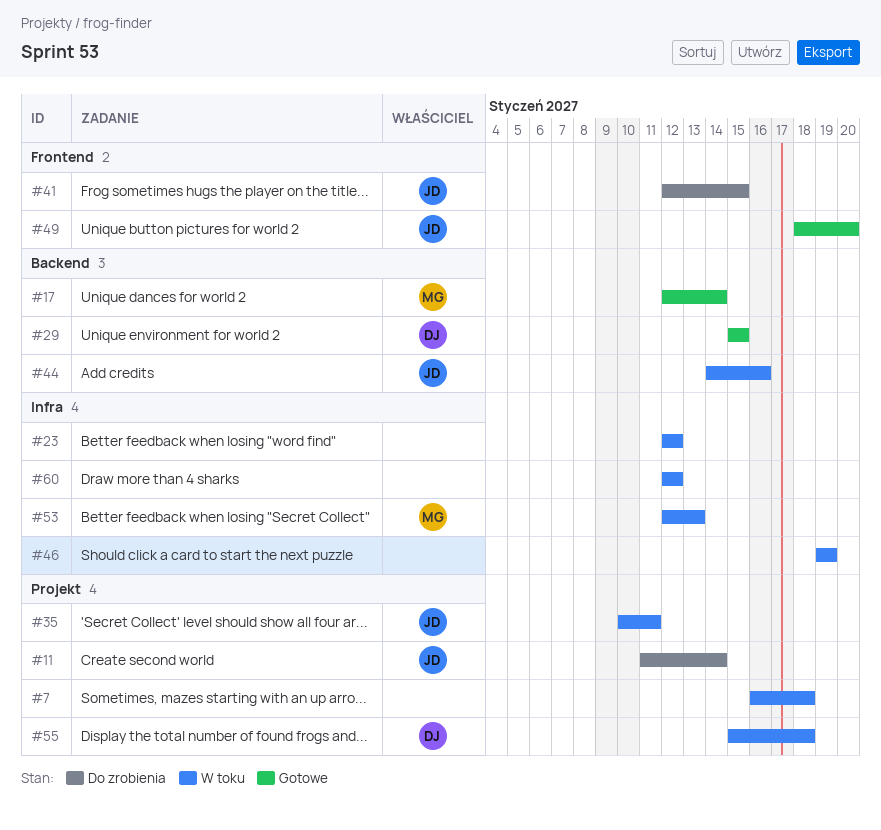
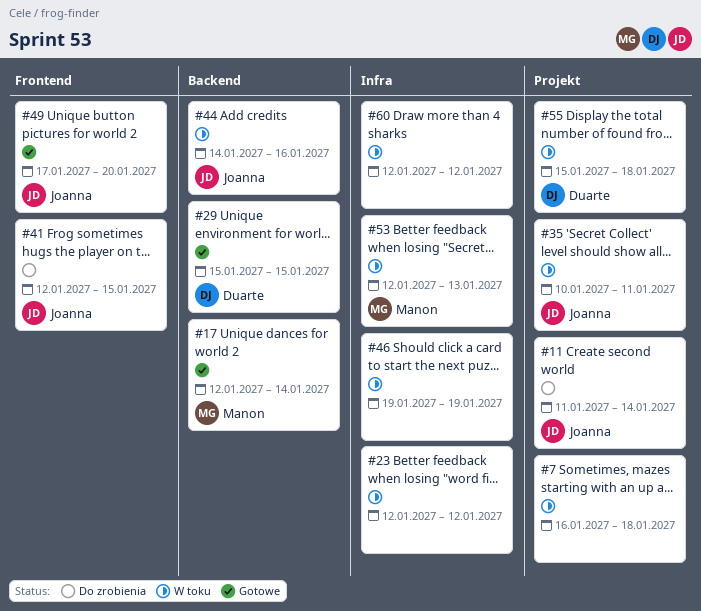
#49, start: Jan 18 -> Jan 17

